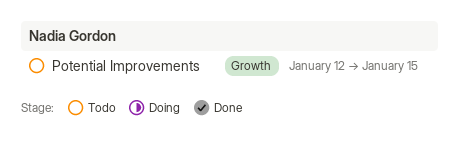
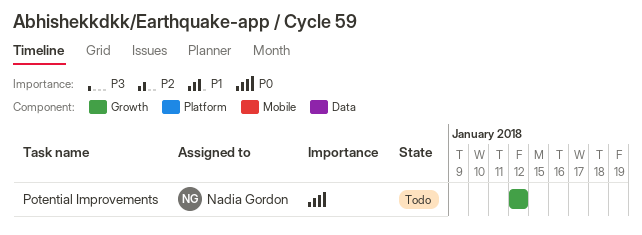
Potential Improvements, due: Jan 15 -> Jan 12

